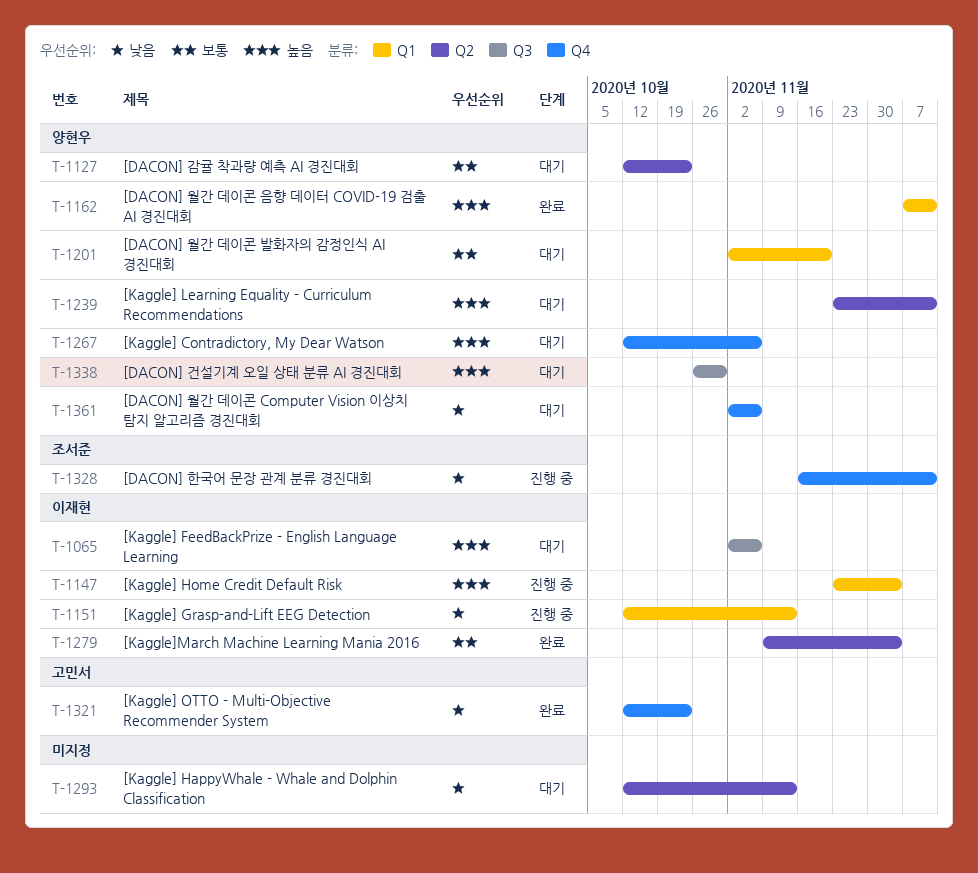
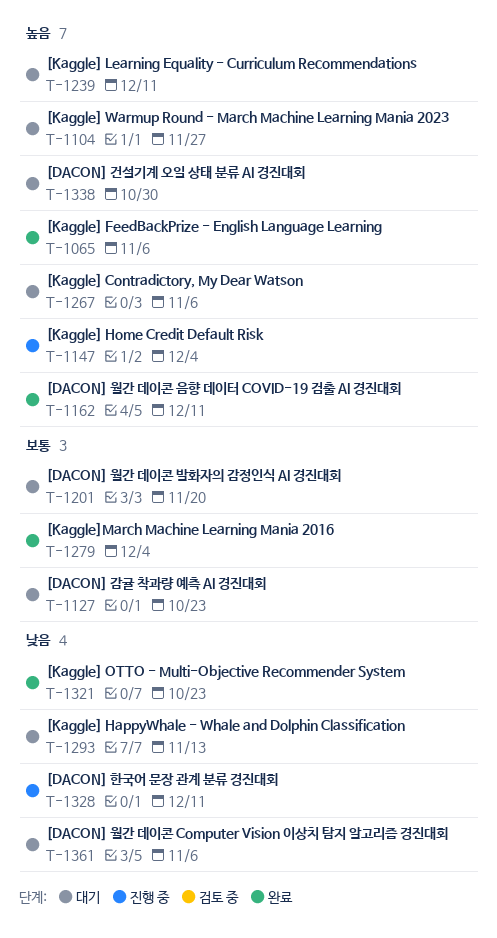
T-1065, status: 대기 -> 완료
T-1104: none -> present
T-1151: present -> none

